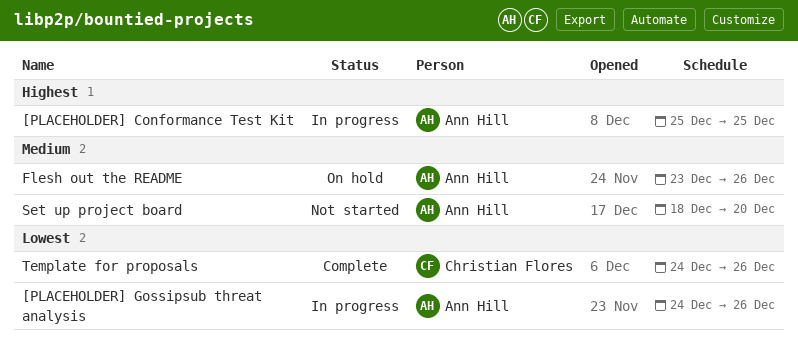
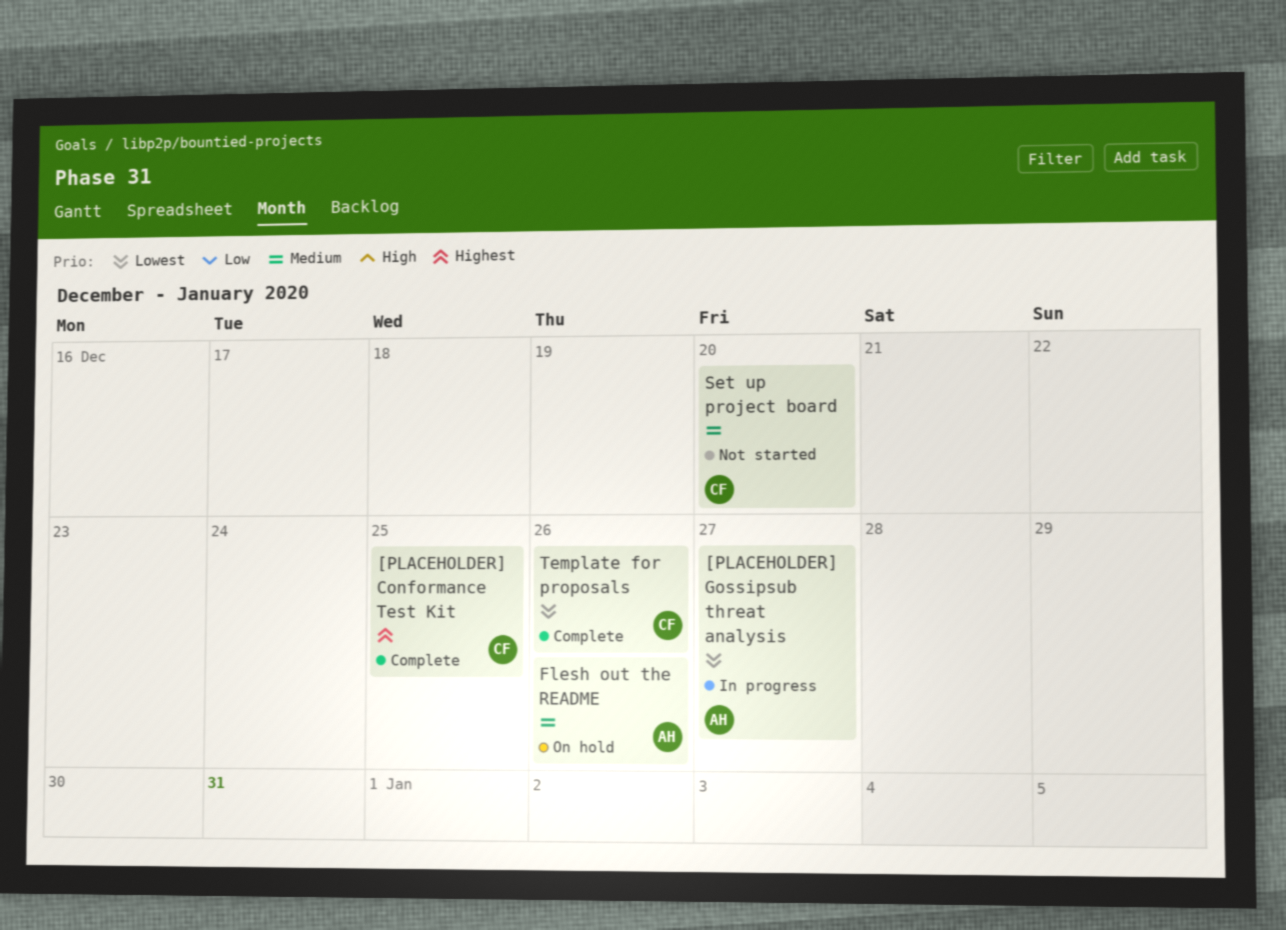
[PLACEHOLDER] Conformance Test Kit, status: In progress -> Complete
[PLACEHOLDER] Conformance Test Kit, owner: Ann Hill -> Christian Flores
[PLACEHOLDER] Gossipsub threat analysis, due: Dec 26 -> Dec 27
Set up project board, owner: Ann Hill -> Christian Flores

